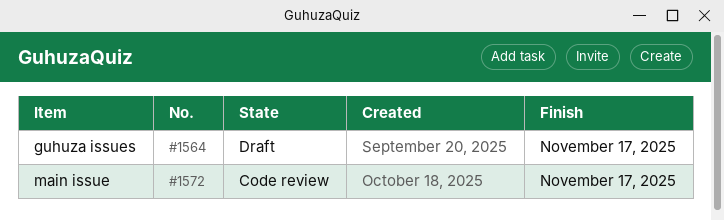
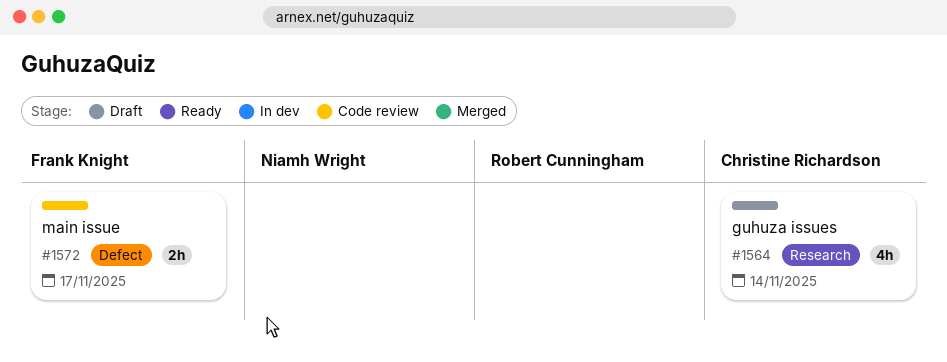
#1564, due: Nov 17 -> Nov 14

